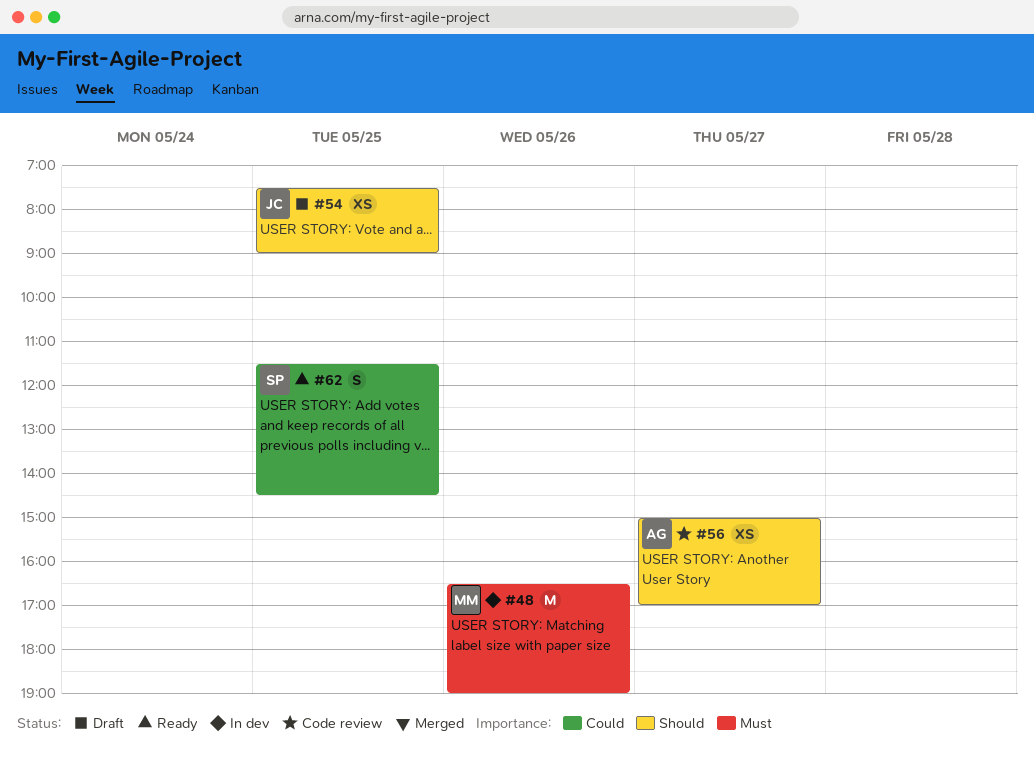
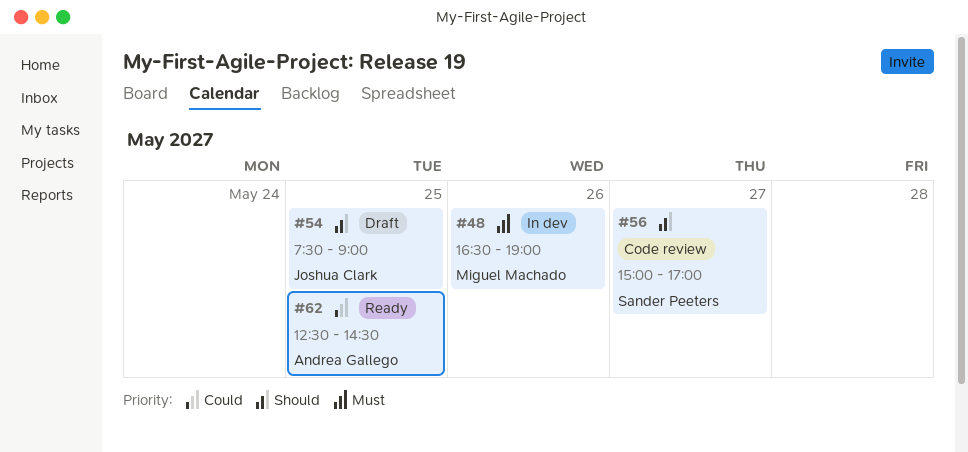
#56, owner: Andrea Gallego -> Sander Peeters
#62, owner: Sander Peeters -> Andrea Gallego
#62, begins: 11:30 -> 12:30

